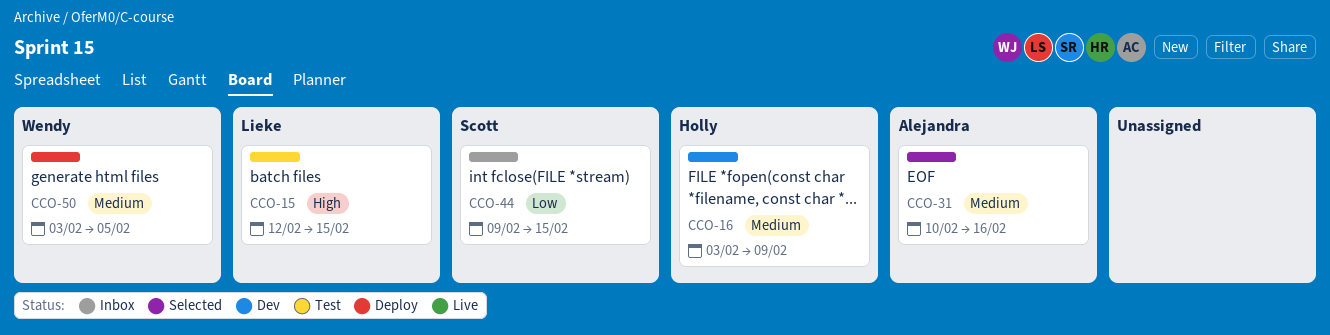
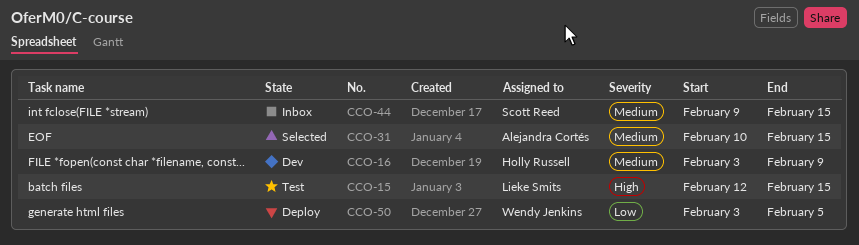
CCO-31, due: Feb 16 -> Feb 15
CCO-44, priority: Low -> Medium
CCO-50, priority: Medium -> Low

